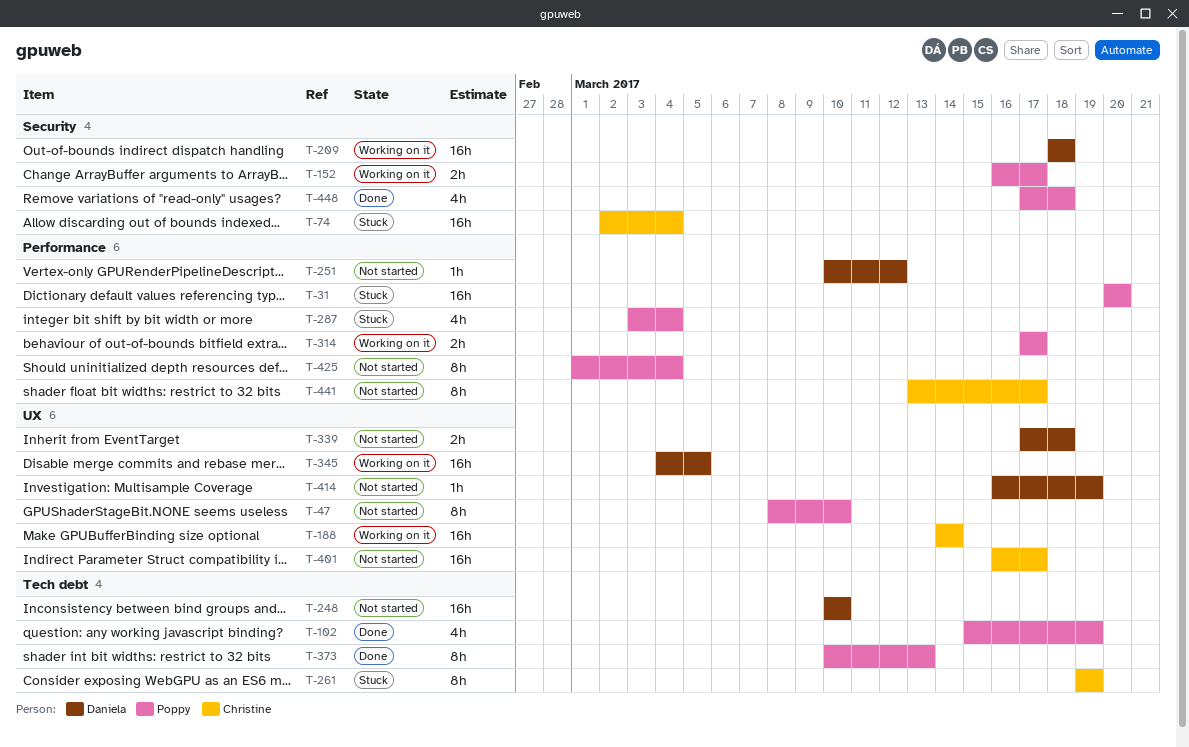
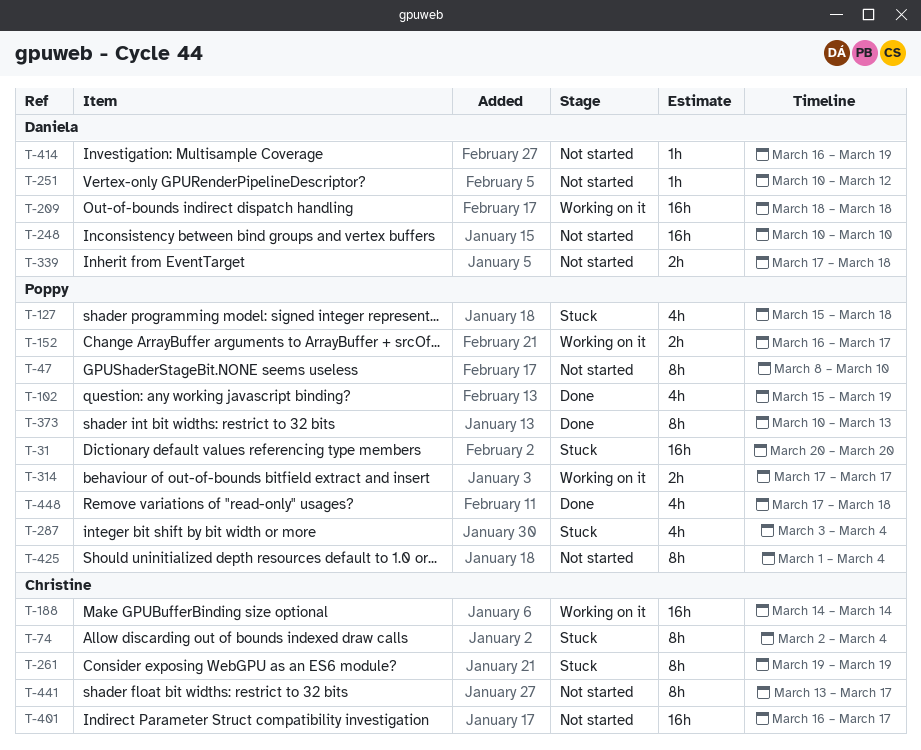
T-74, estimate: 16h -> 8h
T-127: none -> present
T-345: present -> none

